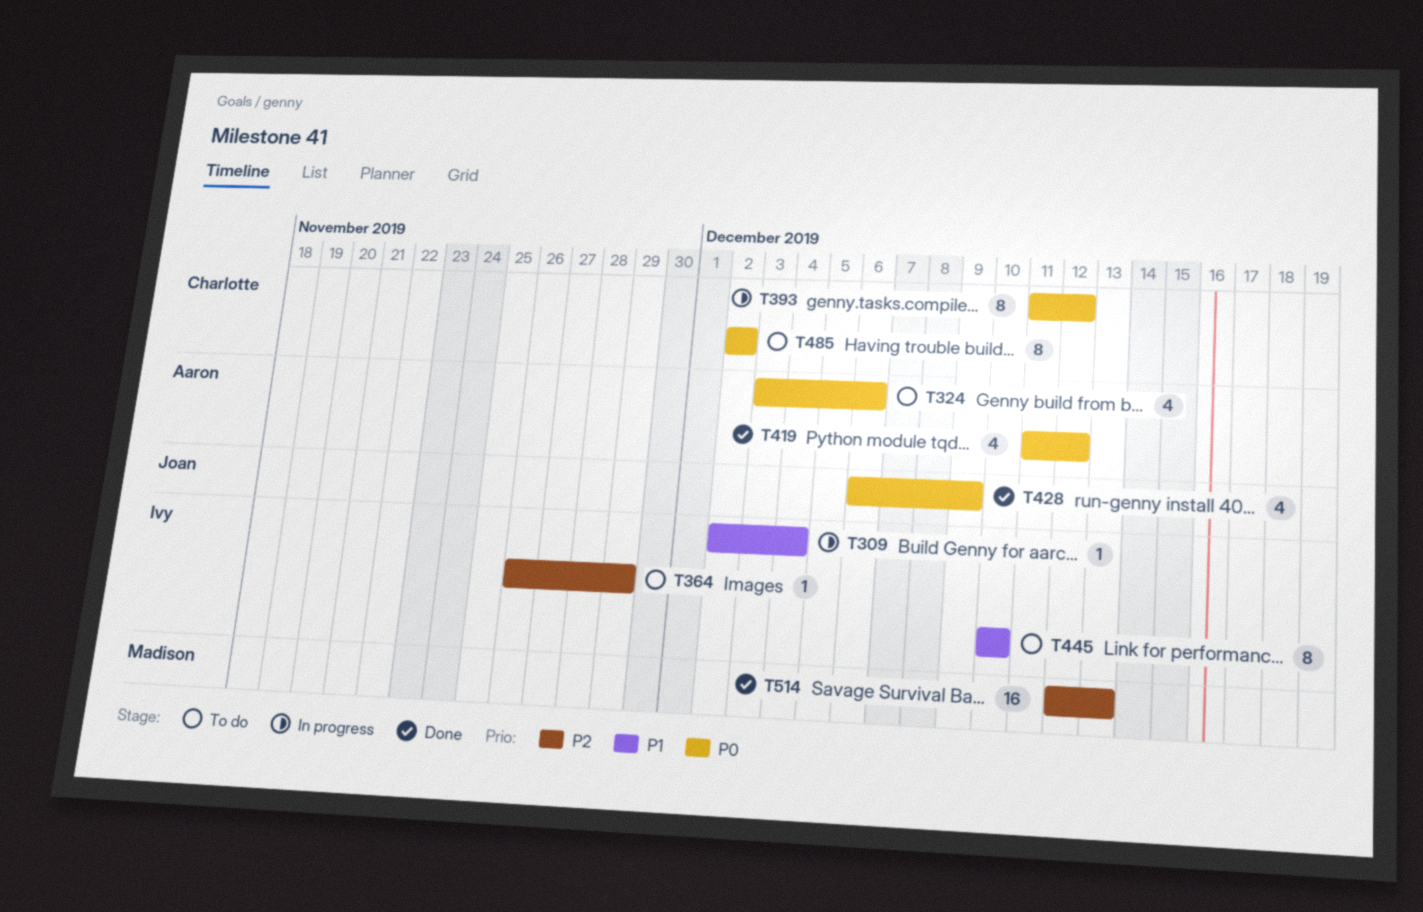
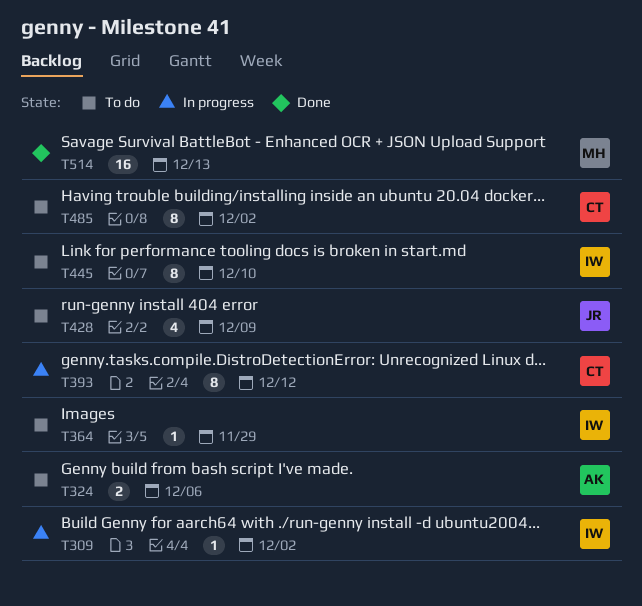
T309, due: Dec 4 -> Dec 2
T324, estimate: 4 -> 2
T419: present -> none
T428, status: Done -> To do

